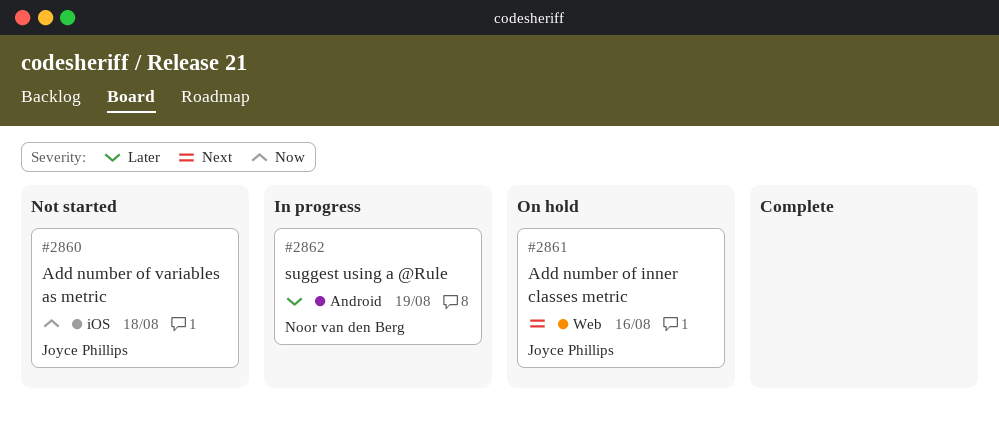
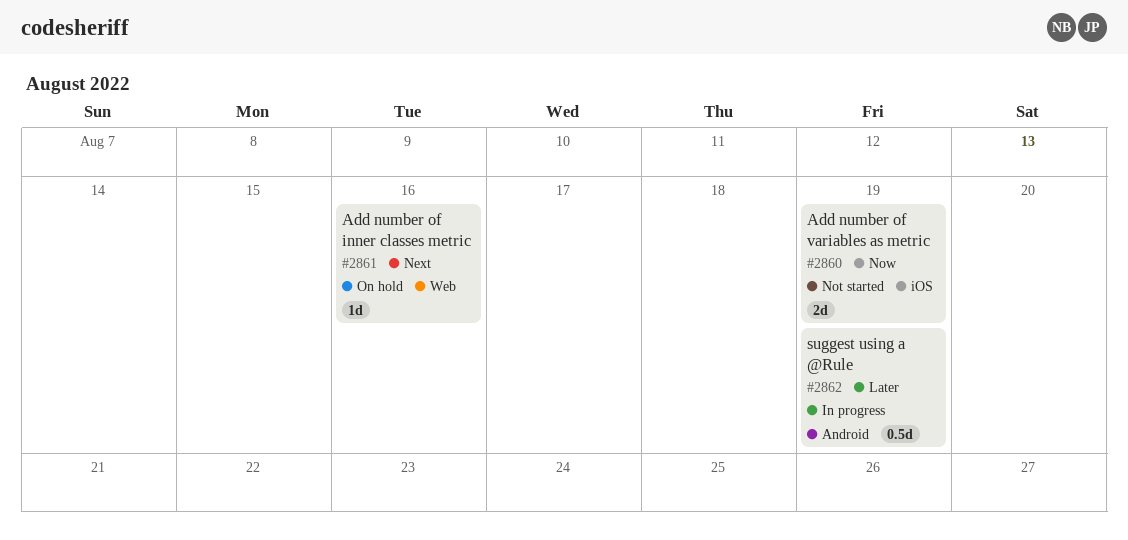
#2860, due: Aug 18 -> Aug 19

